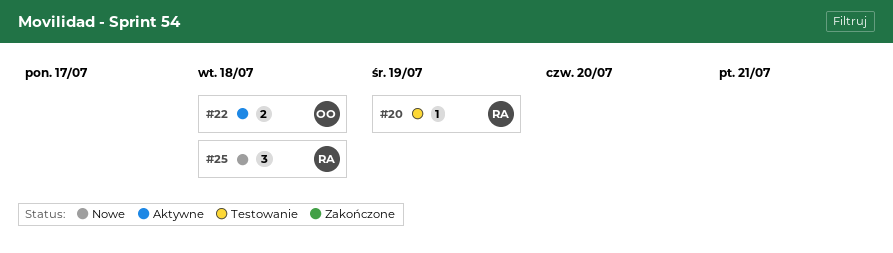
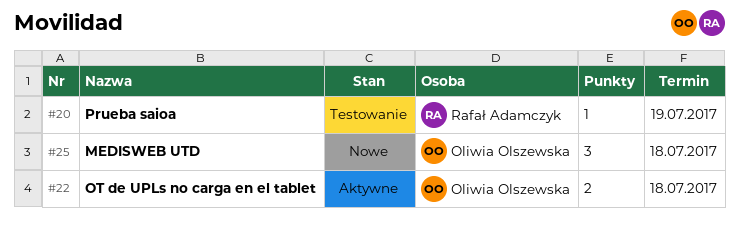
#25, owner: Rafał Adamczyk -> Oliwia Olszewska

